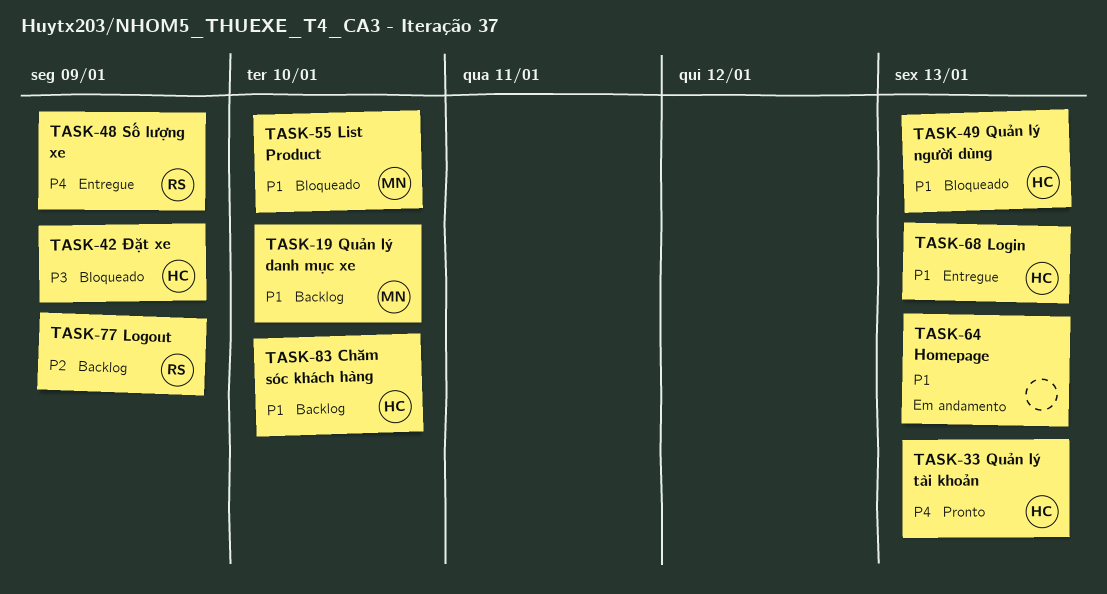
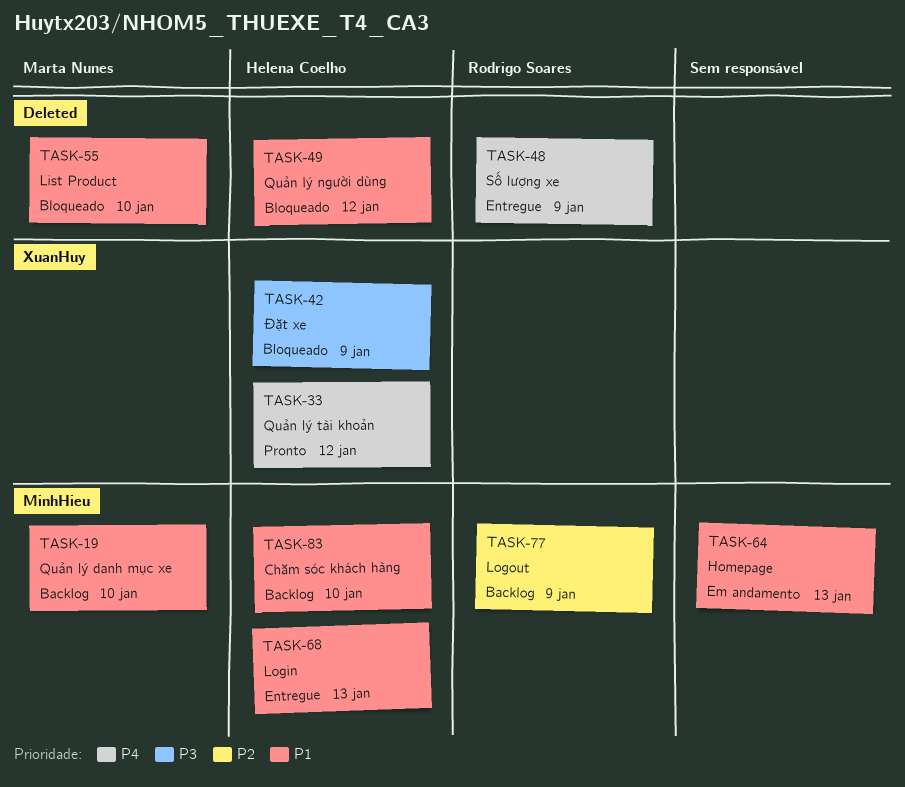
TASK-33, due: Jan 13 -> Jan 12
TASK-49, due: Jan 13 -> Jan 12

